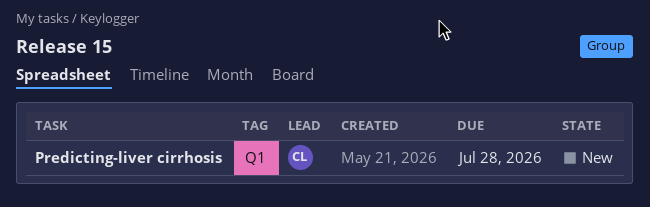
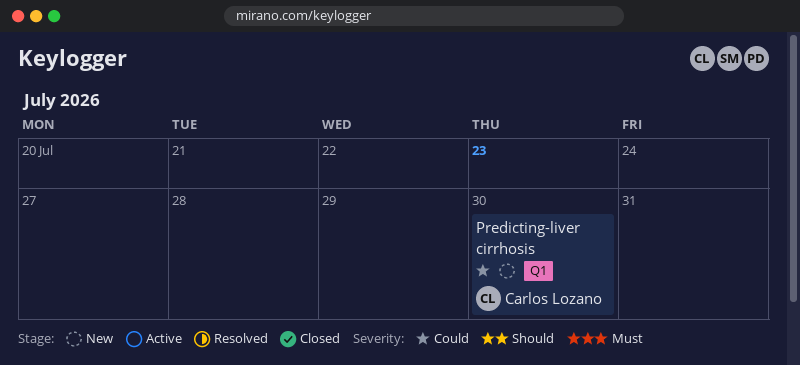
Predicting-liver cirrhosis, due: Jul 28 -> Jul 30

